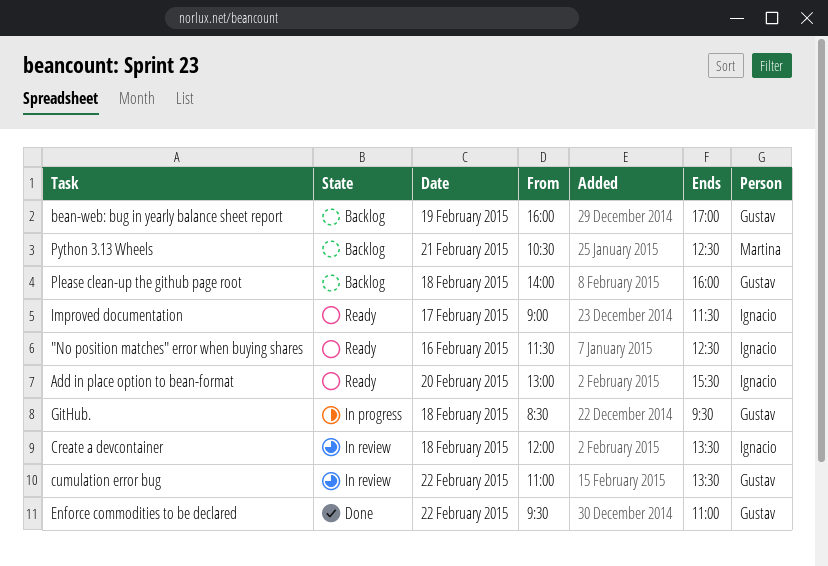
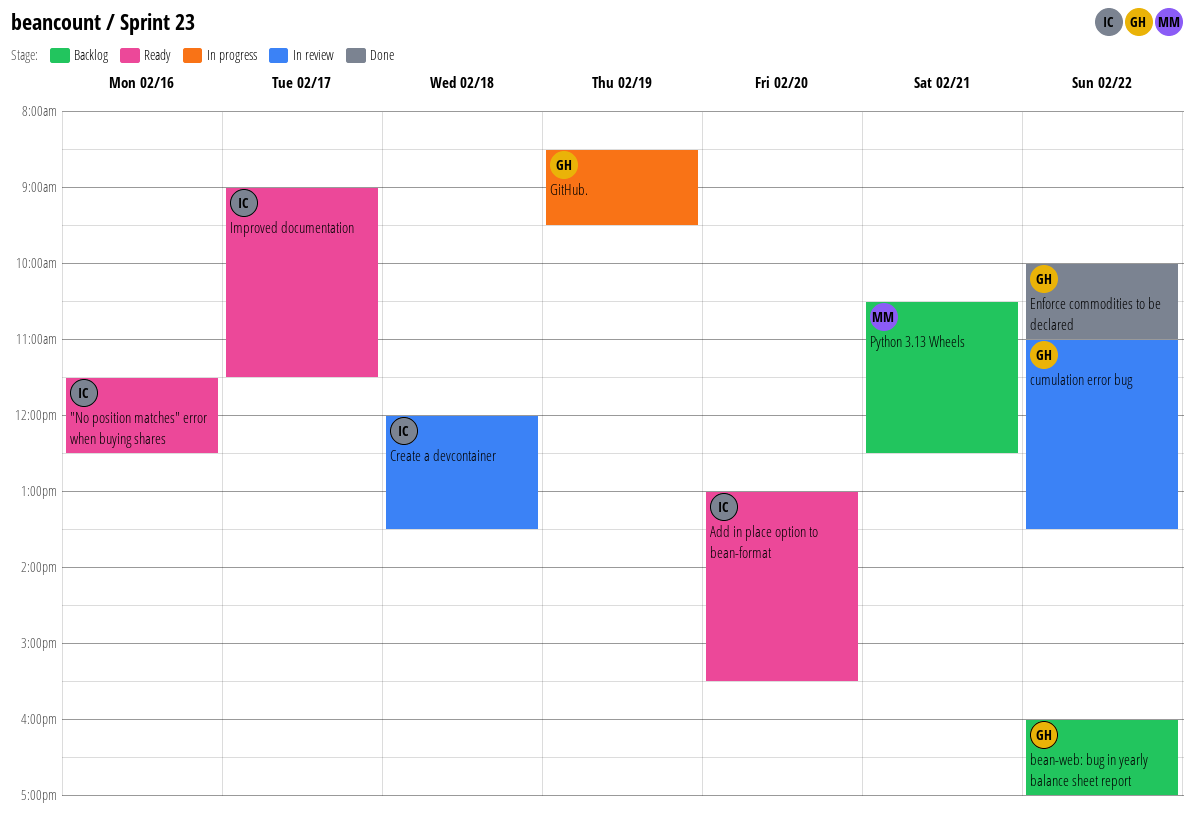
bean-web: bug in yearly balance sheet report, day: Feb 19 -> Feb 22
Enforce commodities to be declared, begins: 09:30 -> 10:00
GitHub., day: Feb 18 -> Feb 19
Please clean-up the github page root: present -> none

